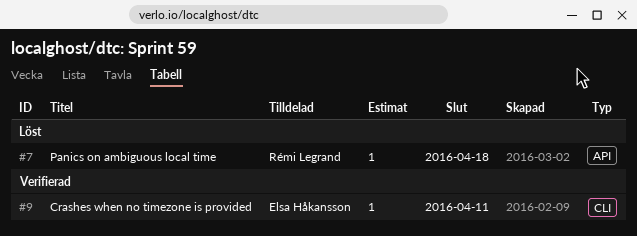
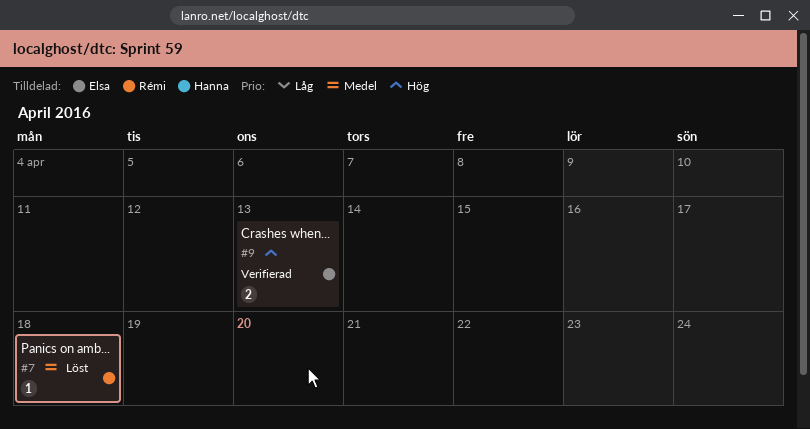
#9, estimate: 1 -> 2
#9, due: Apr 11 -> Apr 13

